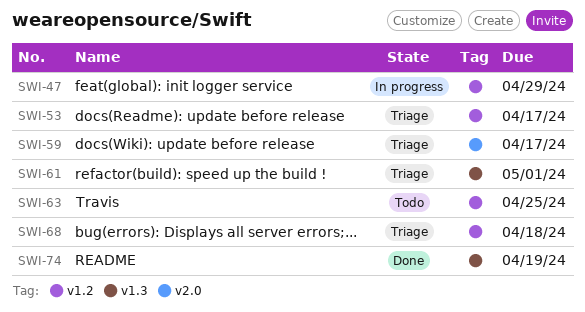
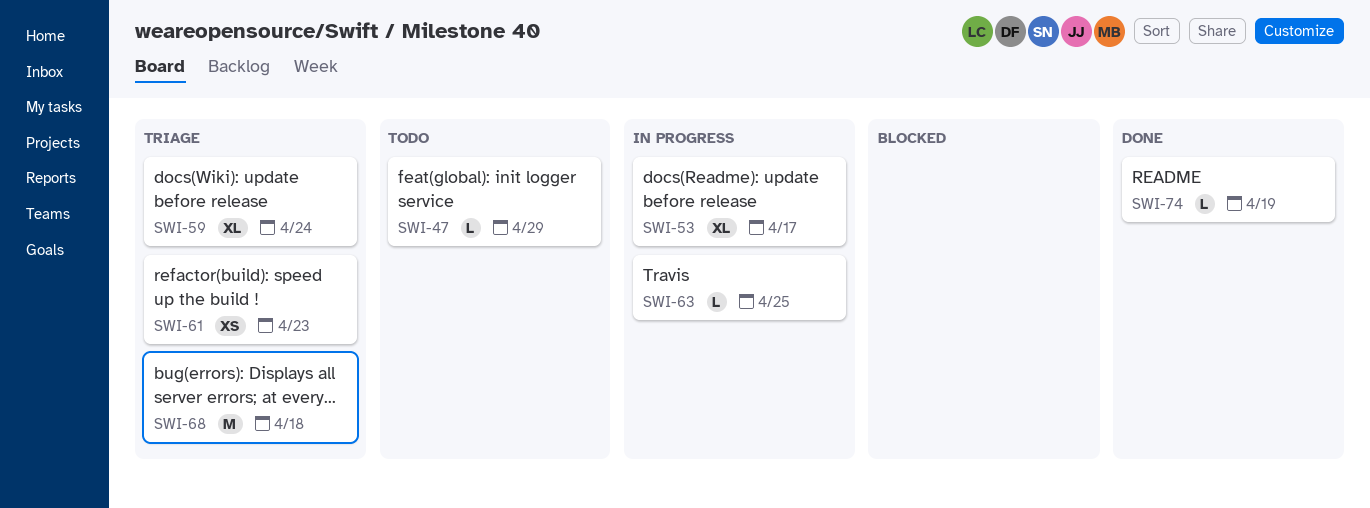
SWI-47, status: In progress -> Todo
SWI-53, status: Triage -> In progress
SWI-59, due: Apr 17 -> Apr 24
SWI-61, due: May 1 -> Apr 23
SWI-63, status: Todo -> In progress

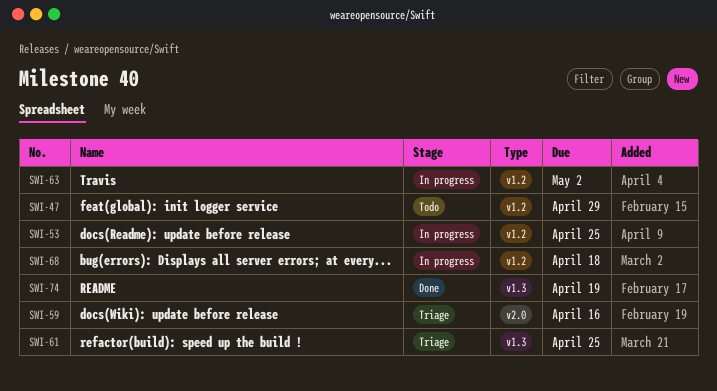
SWI-53, due: Apr 17 -> Apr 25
SWI-59, due: Apr 24 -> Apr 16
SWI-61, due: Apr 23 -> Apr 25
SWI-63, due: Apr 25 -> May 2
SWI-68, status: Triage -> In progress

